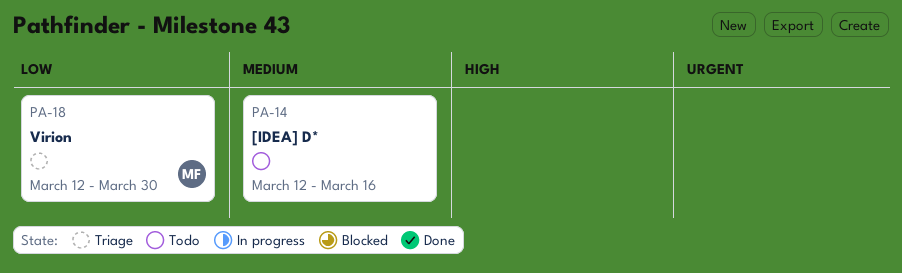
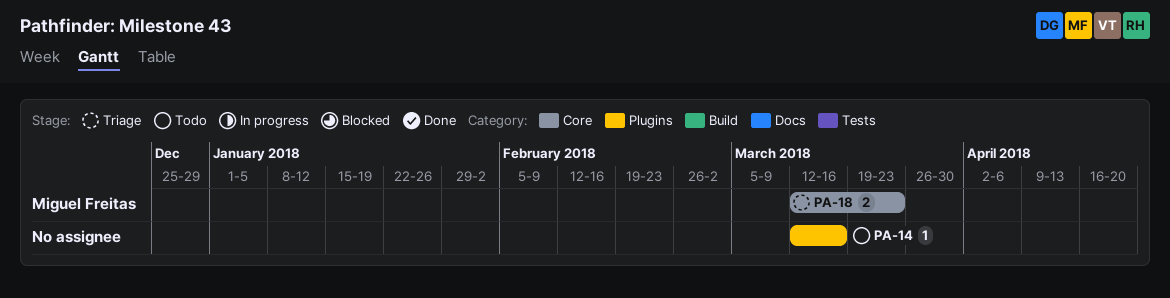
PA-18, due: Mar 30 -> Mar 23

